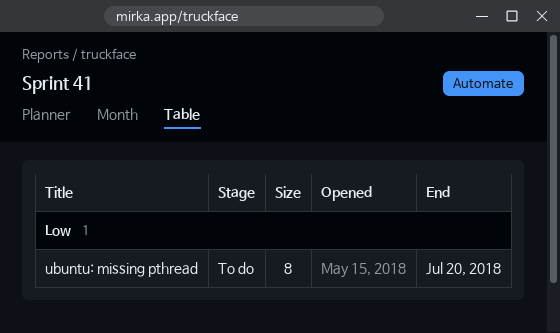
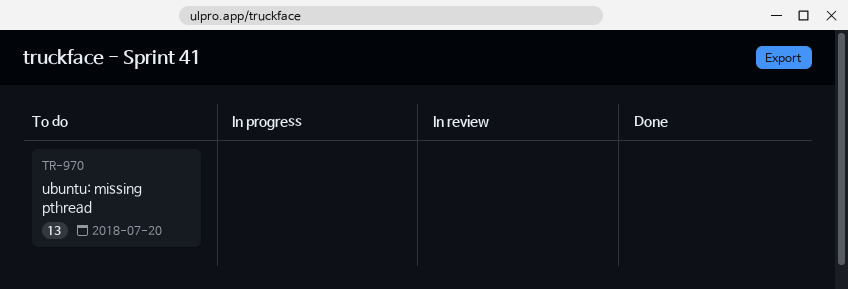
ubuntu: missing pthread, estimate: 8 -> 13

